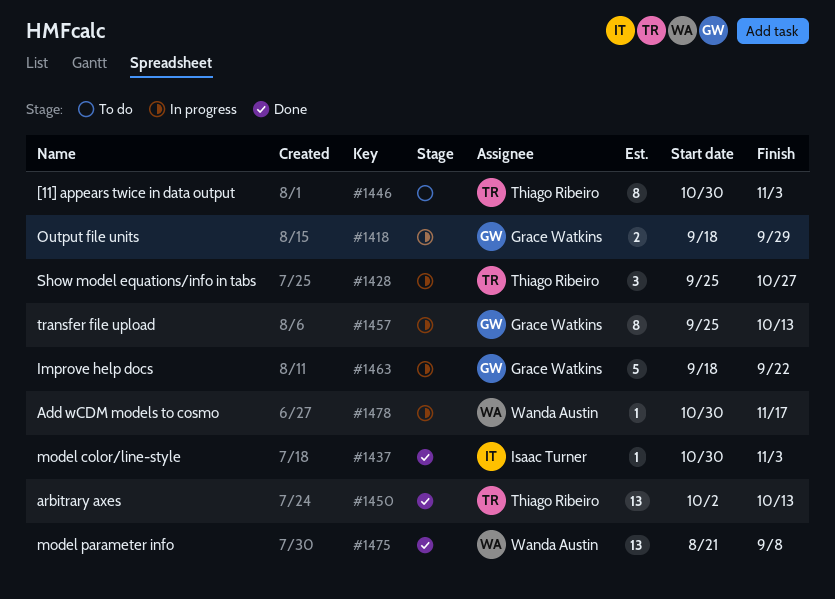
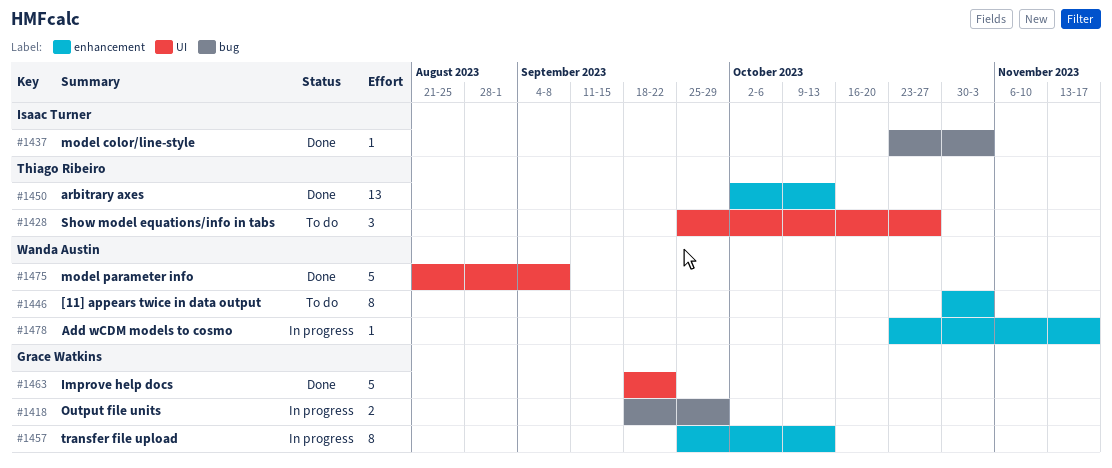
#1428, status: In progress -> To do
#1437, start: Oct 30 -> Oct 23
#1446, owner: Thiago Ribeiro -> Wanda Austin
#1463, status: In progress -> Done
#1475, estimate: 13 -> 5
#1478, start: Oct 30 -> Oct 23

